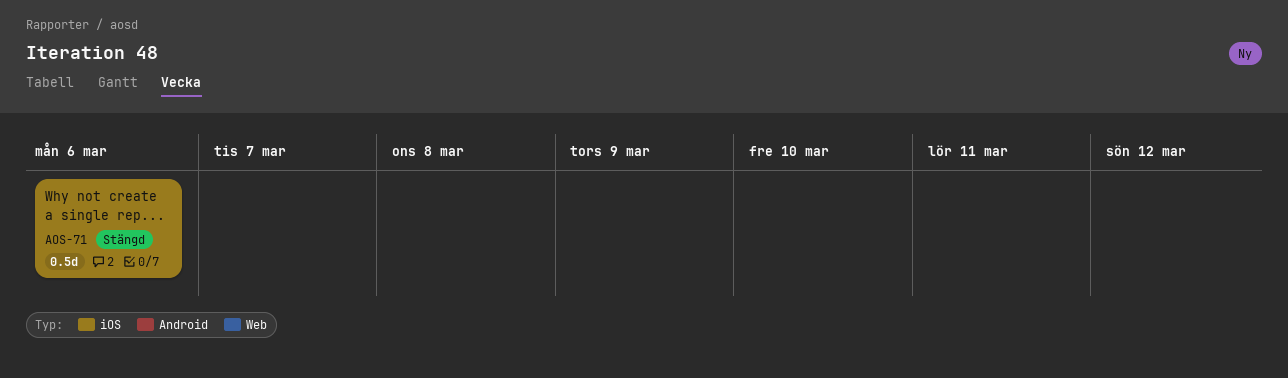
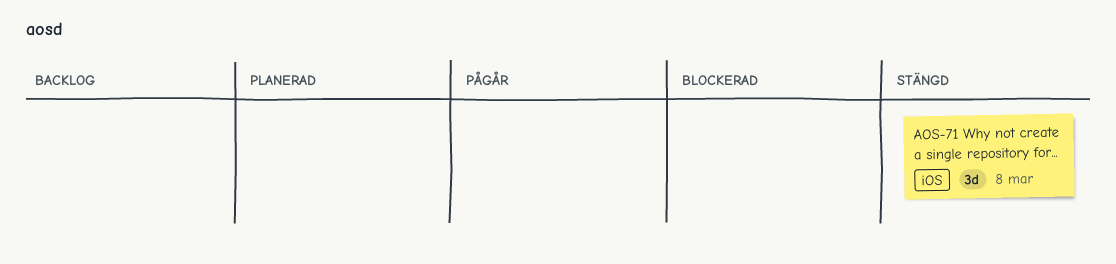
AOS-71, estimate: 0.5d -> 3d
AOS-71, due: Mar 6 -> Mar 8

